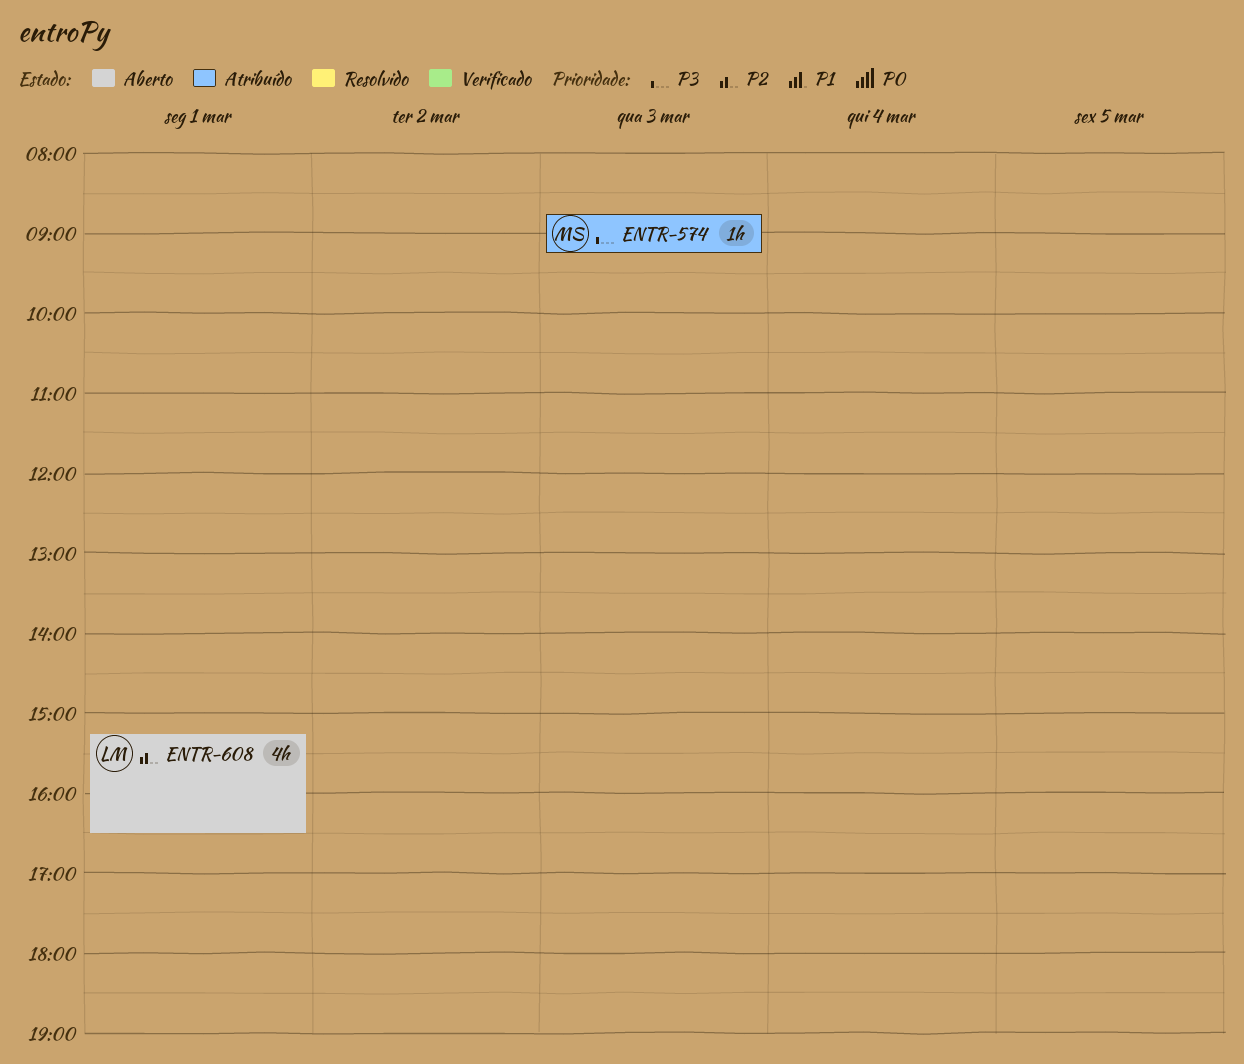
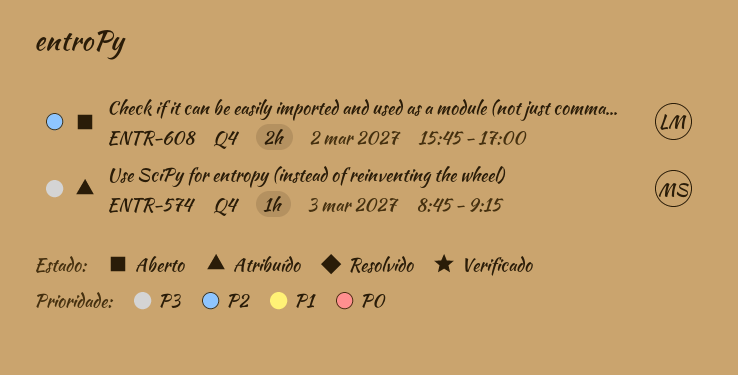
ENTR-608, estimate: 4h -> 2h
ENTR-608, day: Mar 1 -> Mar 2
ENTR-608, begins: 15:15 -> 15:45
ENTR-608, ends: 16:30 -> 17:00

